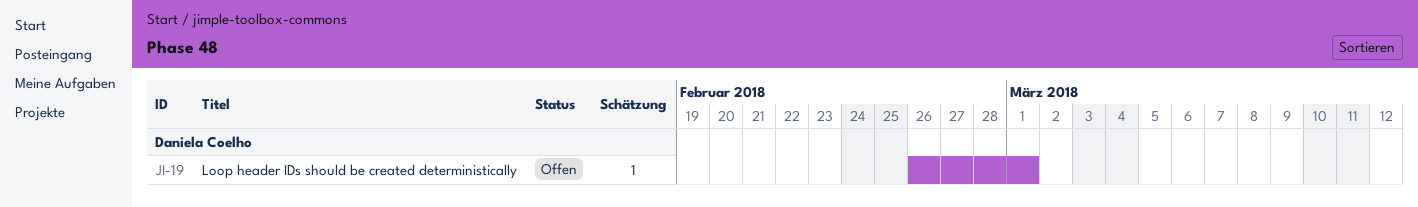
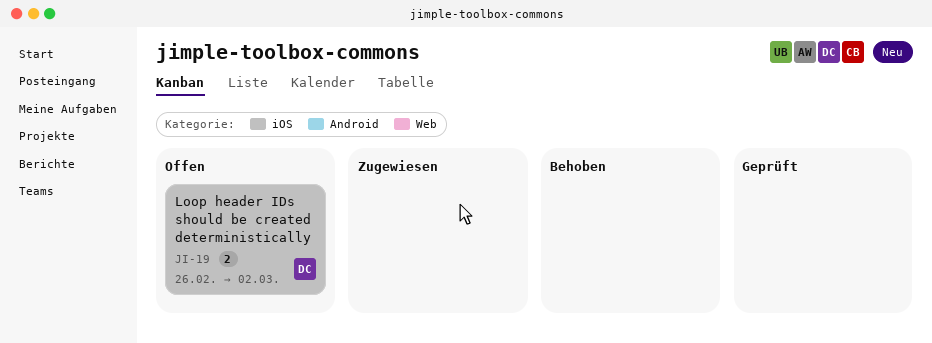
JI-19, estimate: 1 -> 2
JI-19, due: Mar 1 -> Mar 2

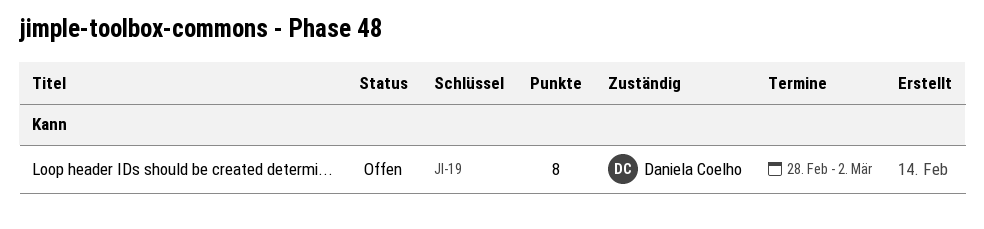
JI-19, estimate: 2 -> 8
JI-19, start: Feb 26 -> Feb 28

